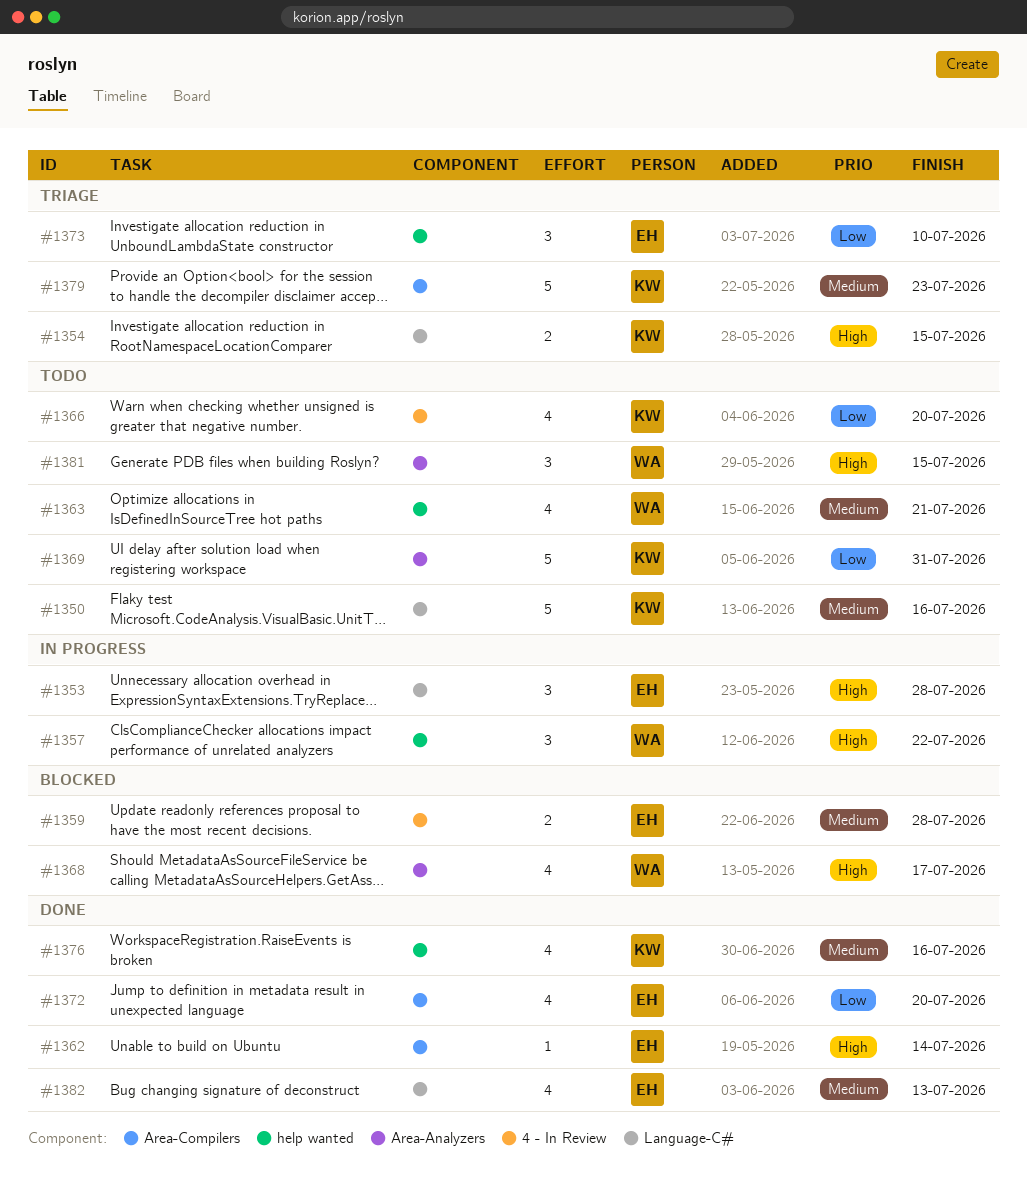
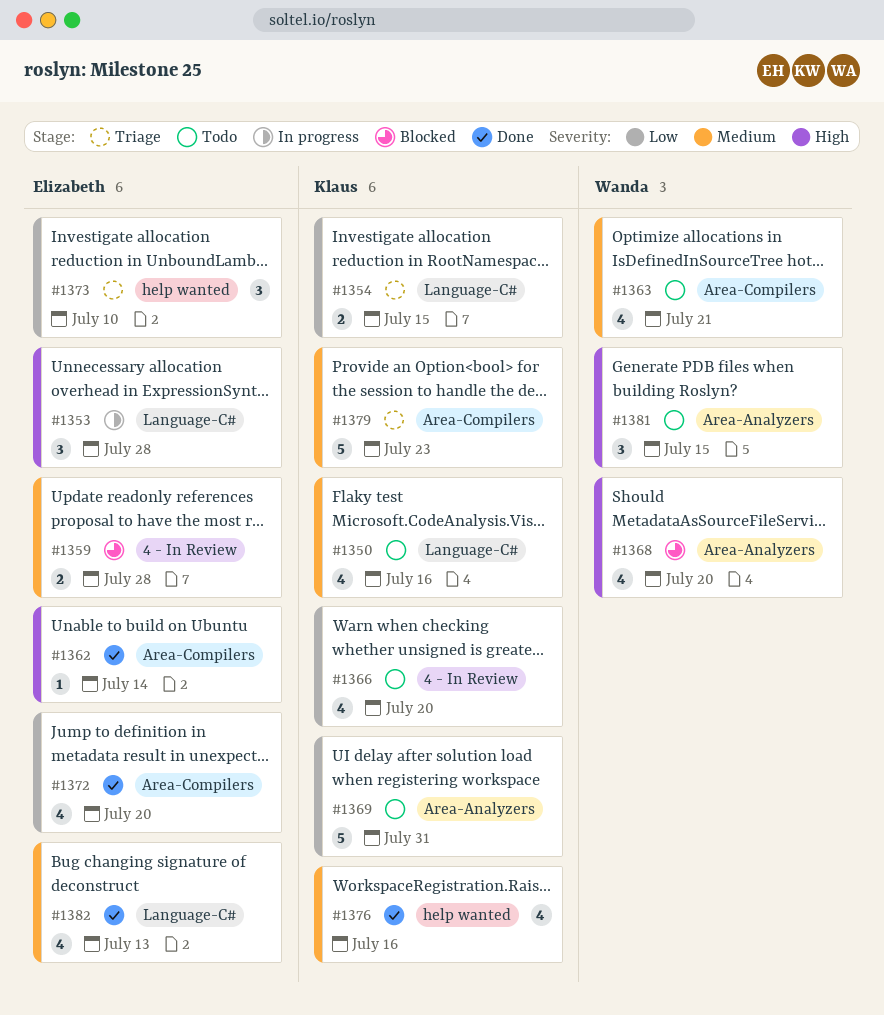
#1350, estimate: 5 -> 4
#1354, priority: High -> Low
#1357: present -> none
#1363, label: help wanted -> Area-Compilers
#1368, due: Jul 17 -> Jul 20

